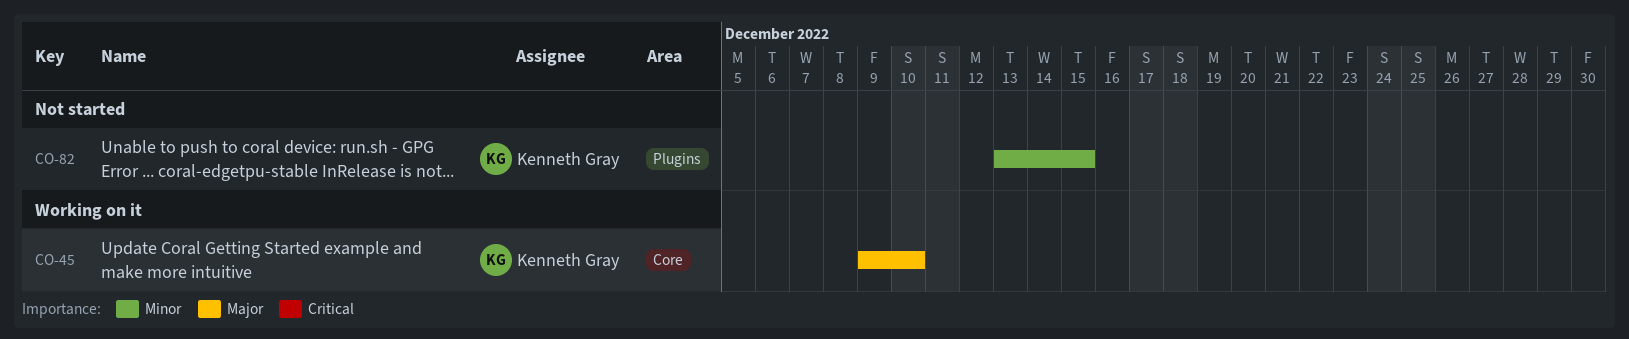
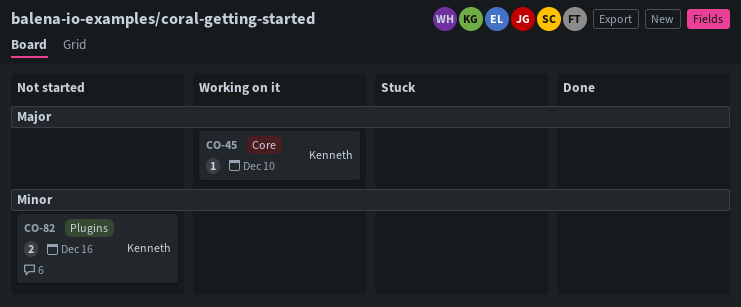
CO-82, due: Dec 15 -> Dec 16

